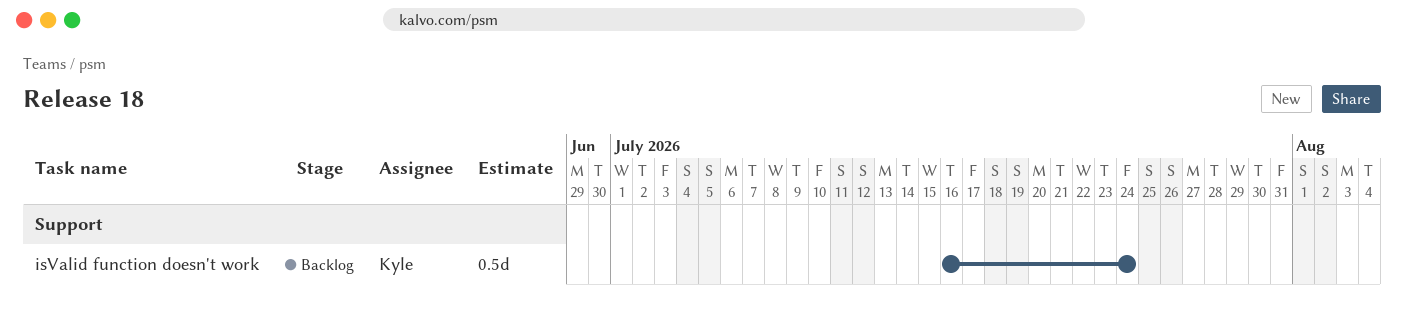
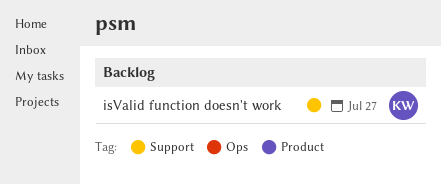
isValid function doesn't work, due: Jul 24 -> Jul 27

